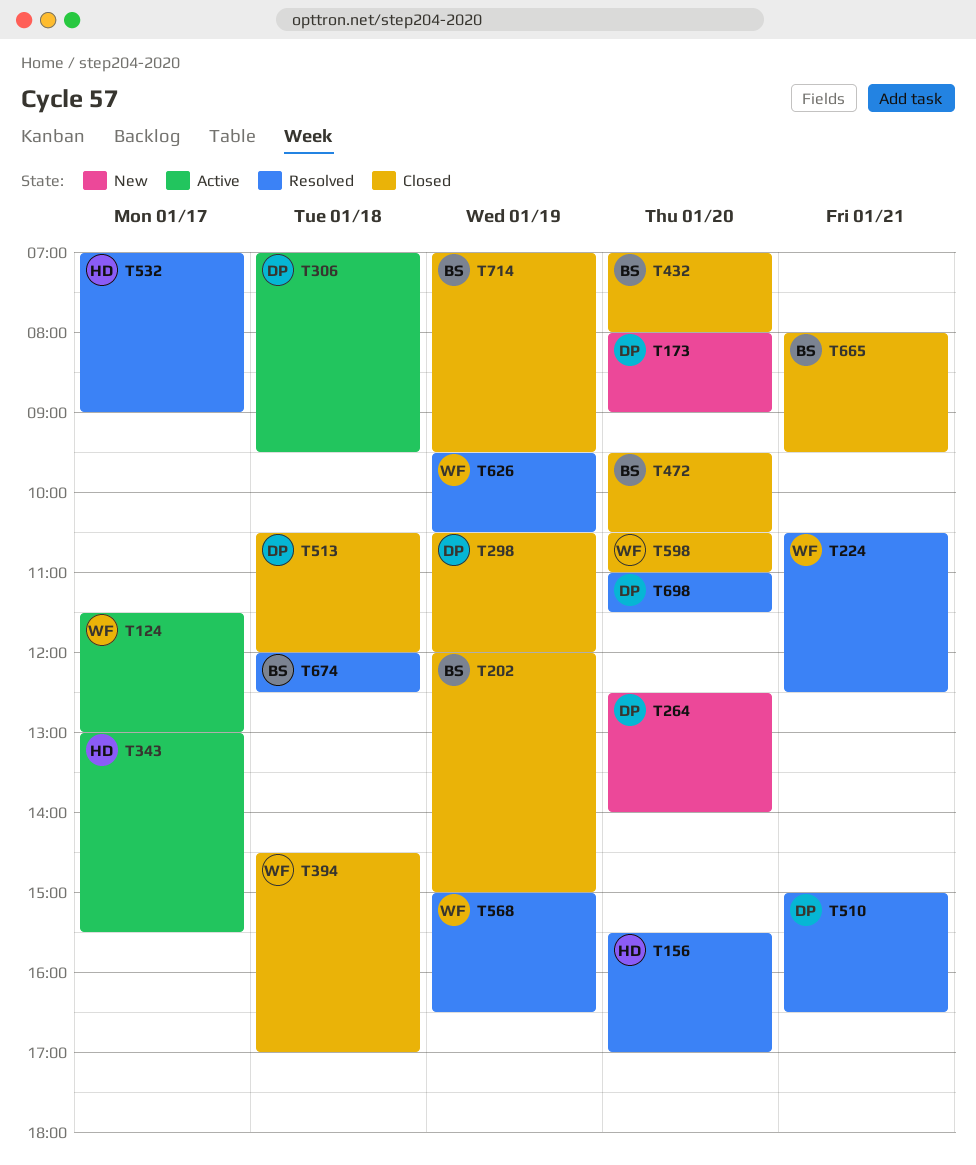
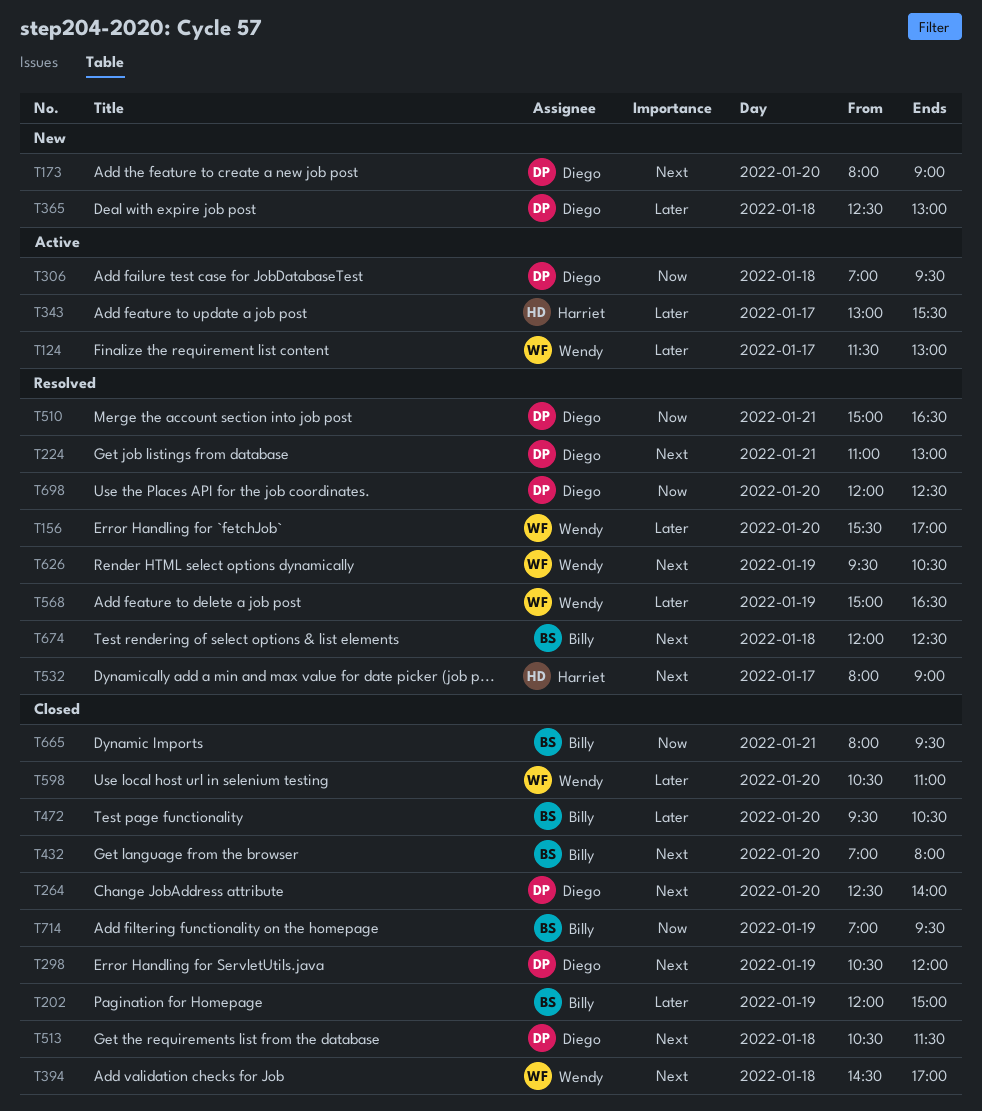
T156, owner: Harriet -> Wendy
T224, owner: Wendy -> Diego
T224, begins: 10:30 -> 11:00
T224, ends: 12:30 -> 13:00
T264, status: New -> Closed
T365: none -> present
T513, ends: 12:00 -> 11:30
T532, begins: 07:00 -> 08:00
T698, begins: 11:00 -> 12:00
T698, ends: 11:30 -> 12:30

